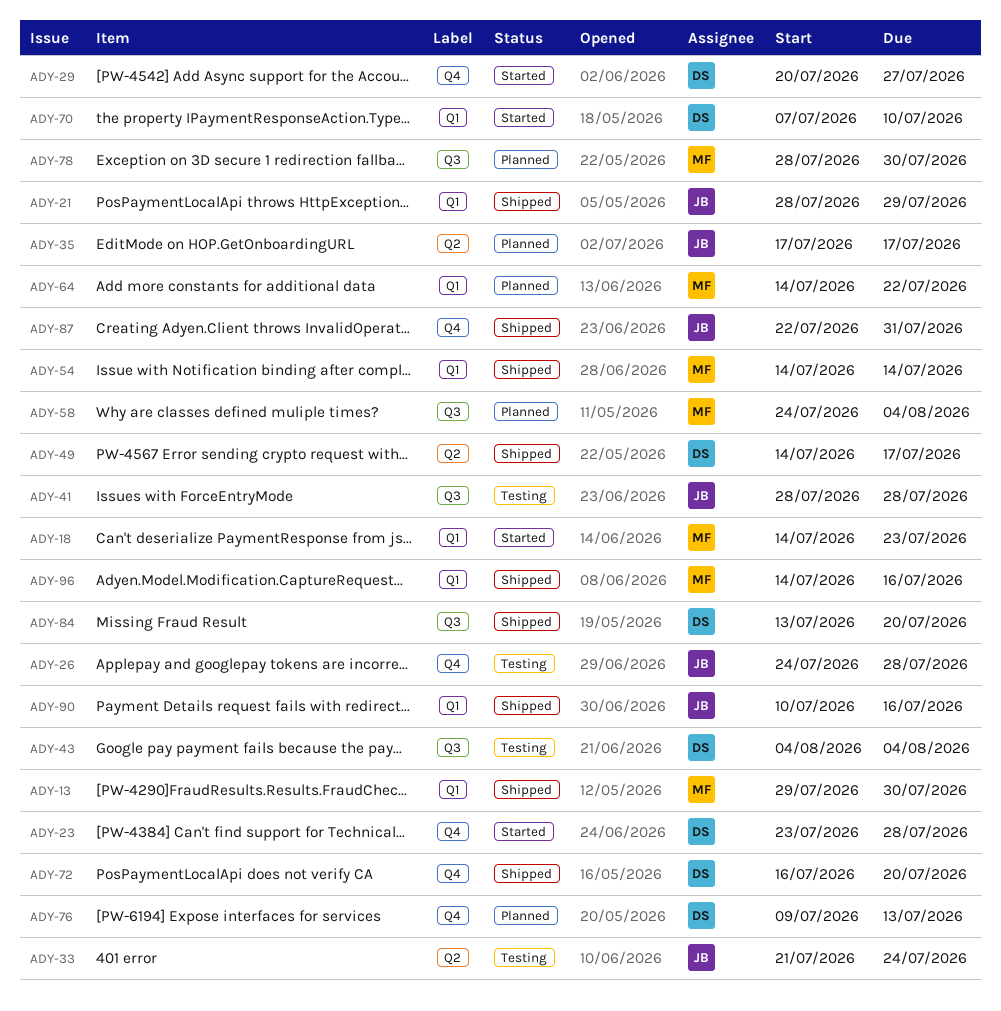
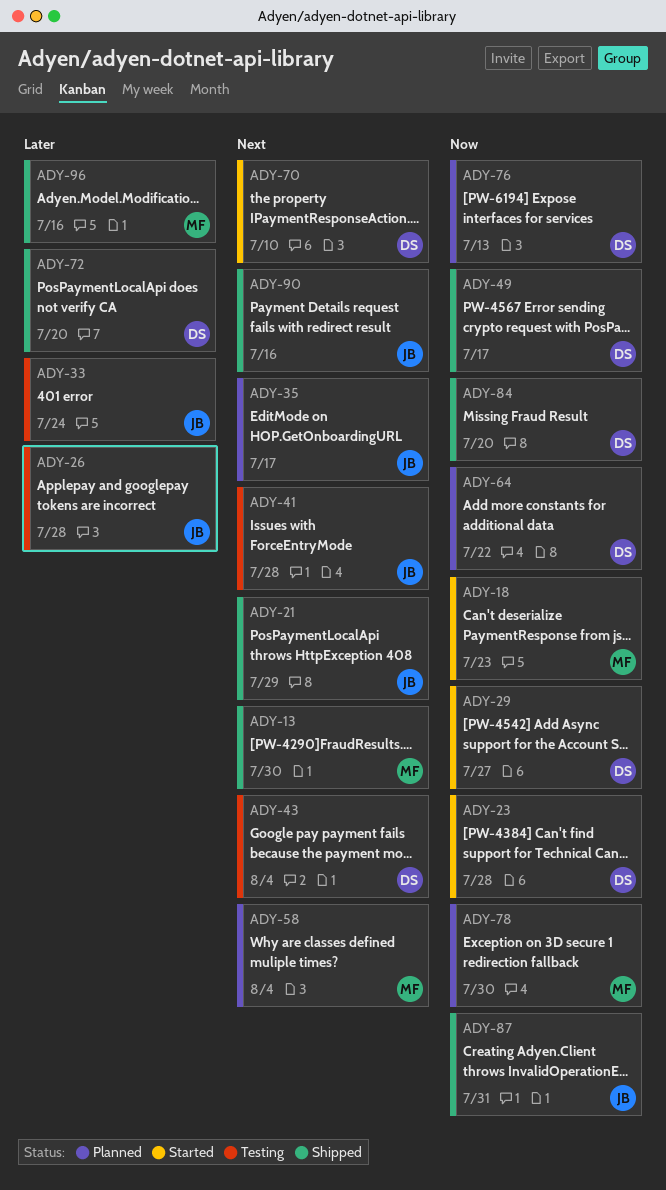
ADY-54: present -> none
ADY-64, owner: MF -> DS

